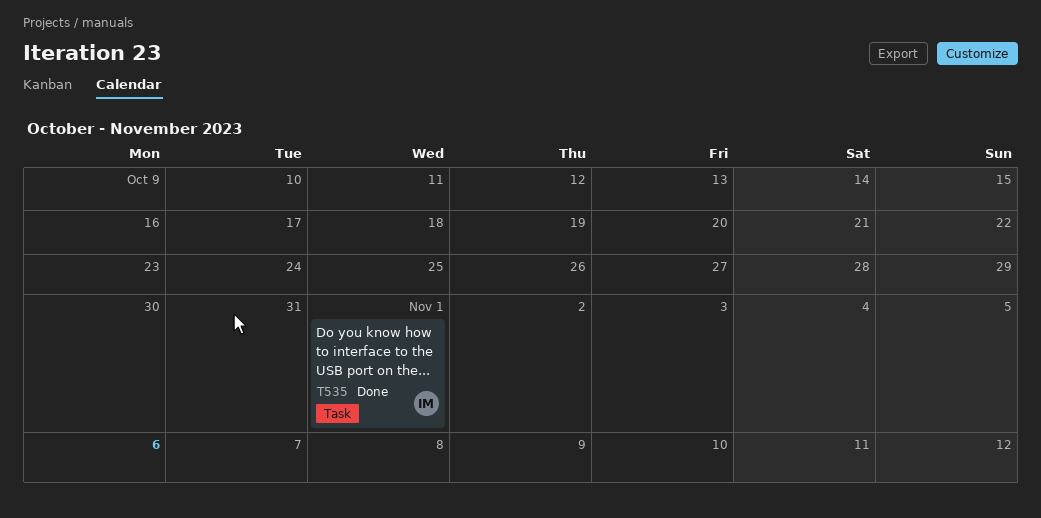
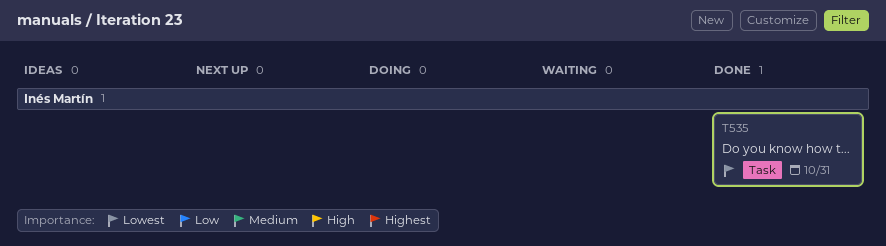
T535, due: Nov 1 -> Oct 31

